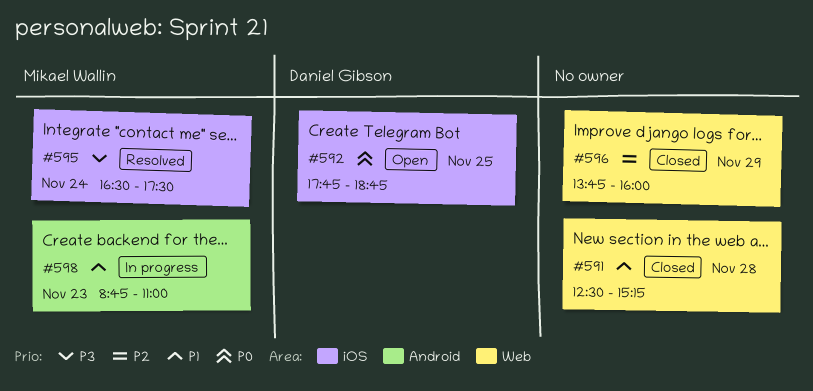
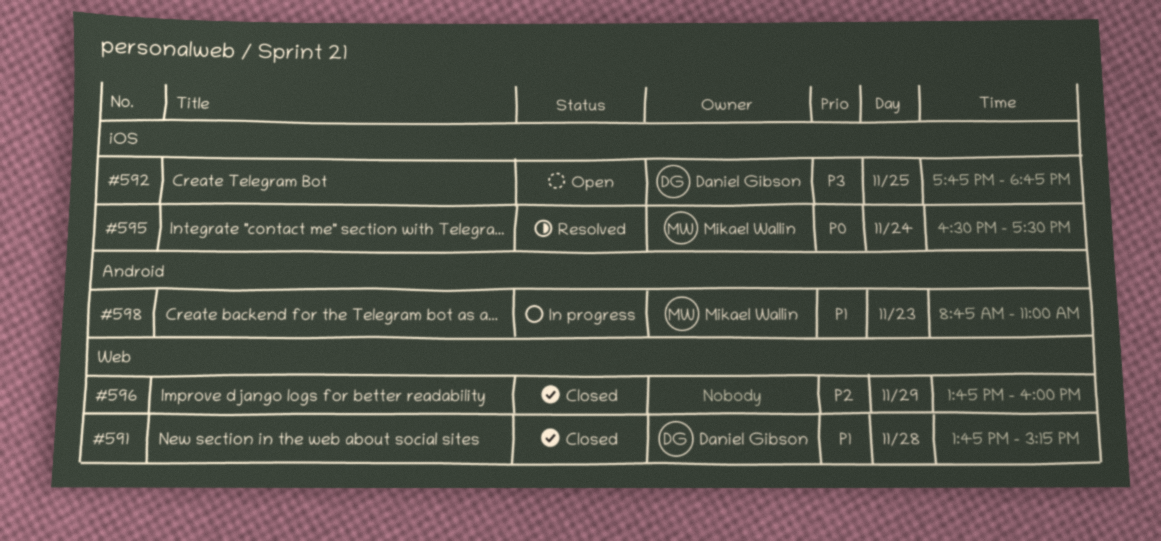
#591, owner: none -> Daniel Gibson
#591, begins: 12:30 -> 13:45
#592, priority: P0 -> P3
#595, priority: P3 -> P0

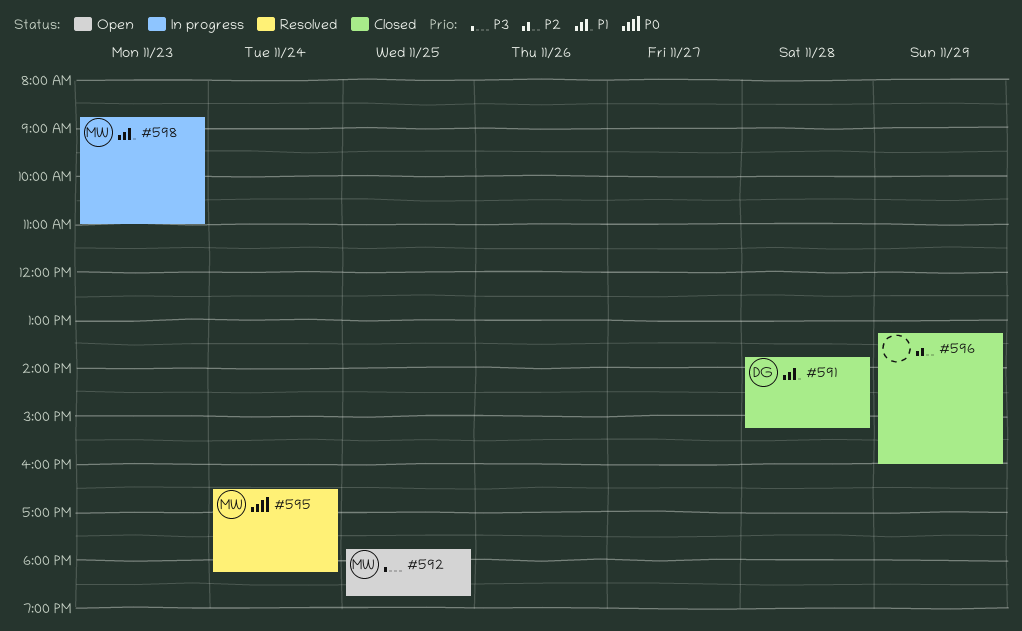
#592, owner: Daniel Gibson -> Mikael Wallin
#595, ends: 17:30 -> 18:15
#596, begins: 13:45 -> 13:15

